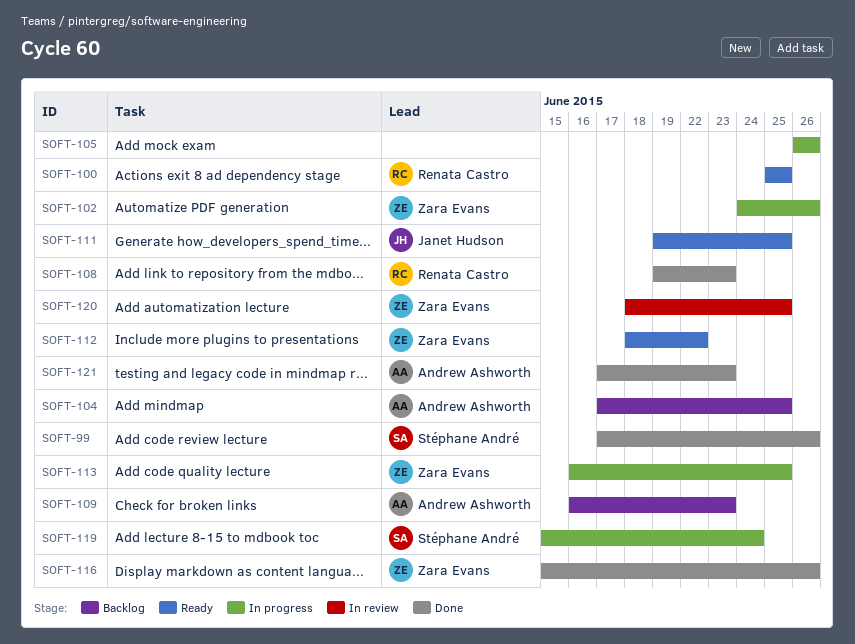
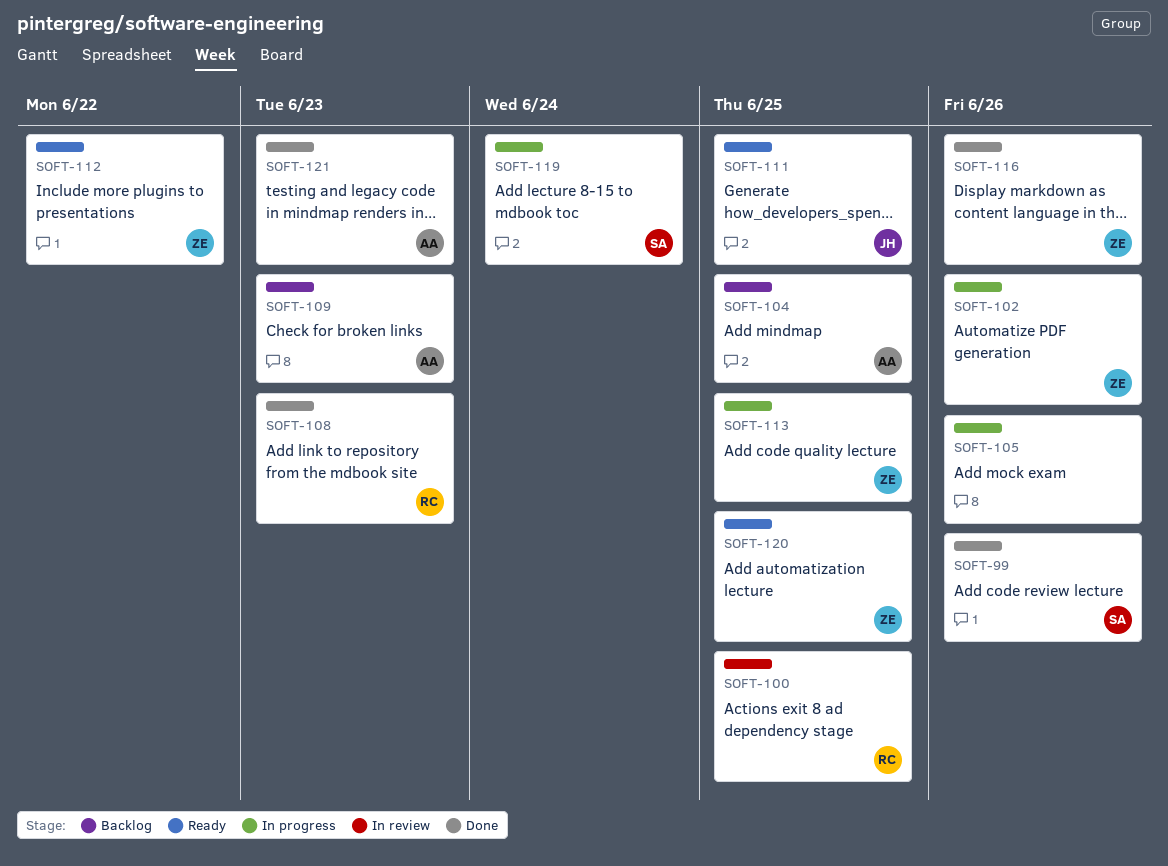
SOFT-100, status: Ready -> In review
SOFT-120, status: In review -> Ready

